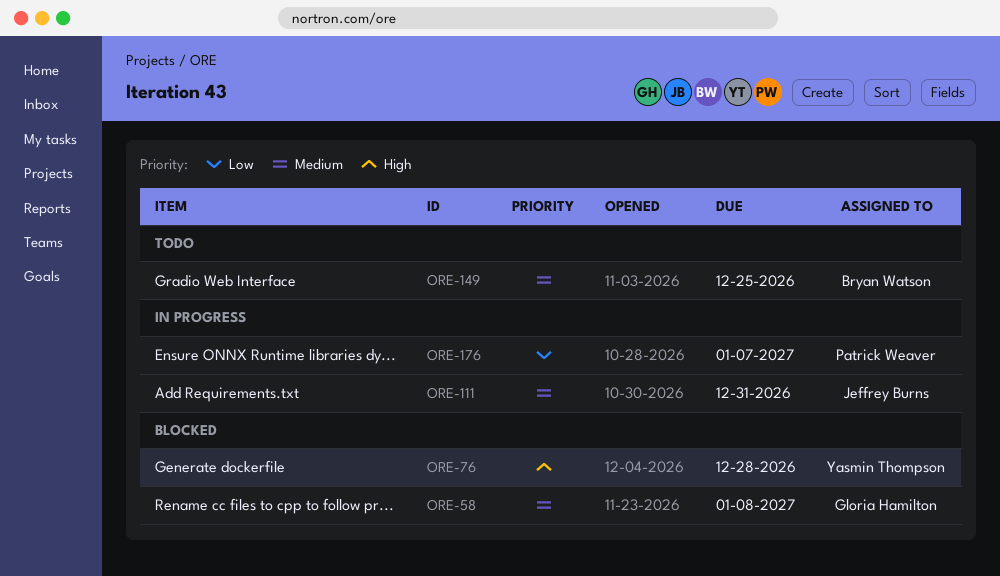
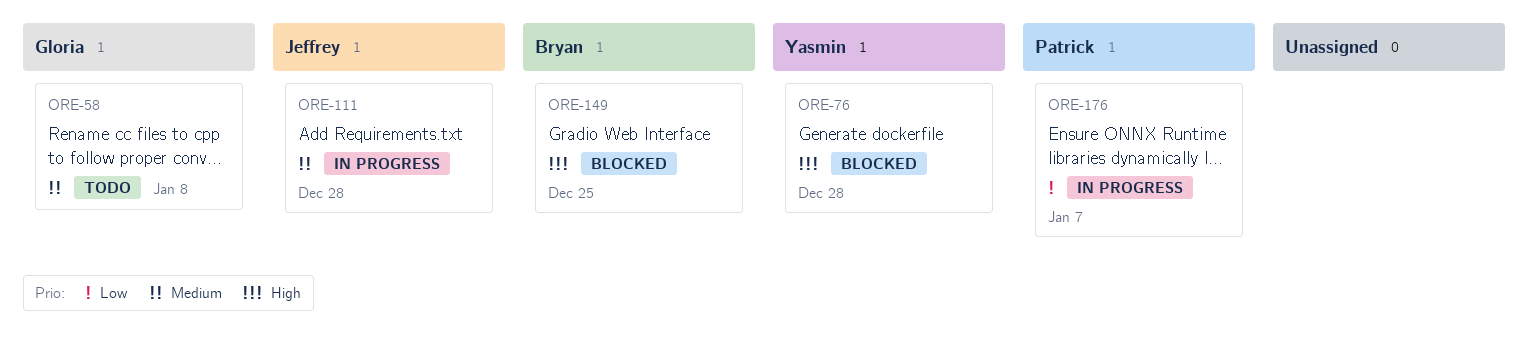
ORE-58, status: Blocked -> Todo
ORE-111, due: Dec 31 -> Dec 28
ORE-149, status: Todo -> Blocked
ORE-149, priority: Medium -> High

